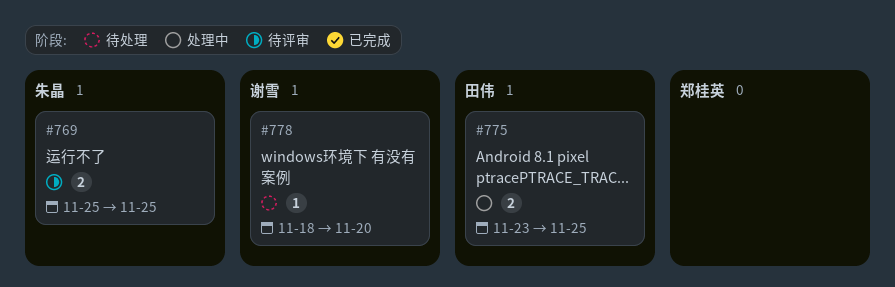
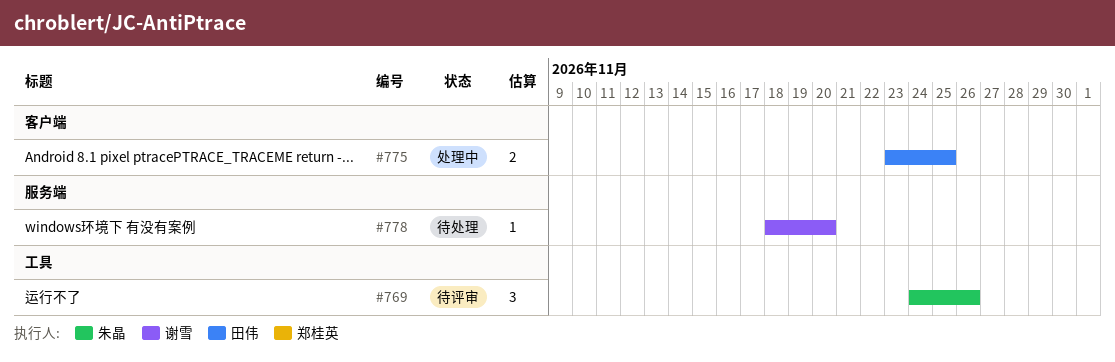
#769, estimate: 2 -> 3
#769, start: Nov 25 -> Nov 24
#769, due: Nov 25 -> Nov 26

